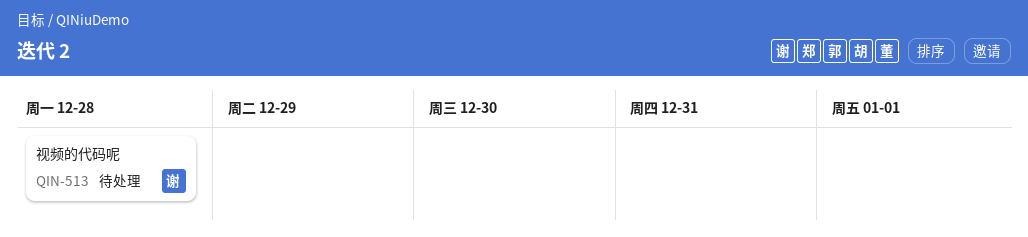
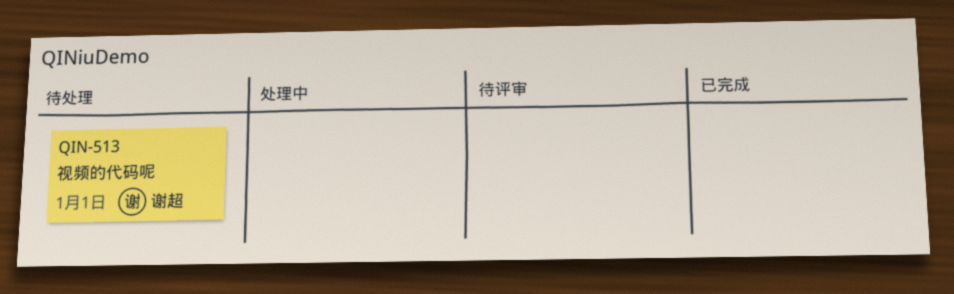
QIN-513, due: Dec 28 -> Jan 1

